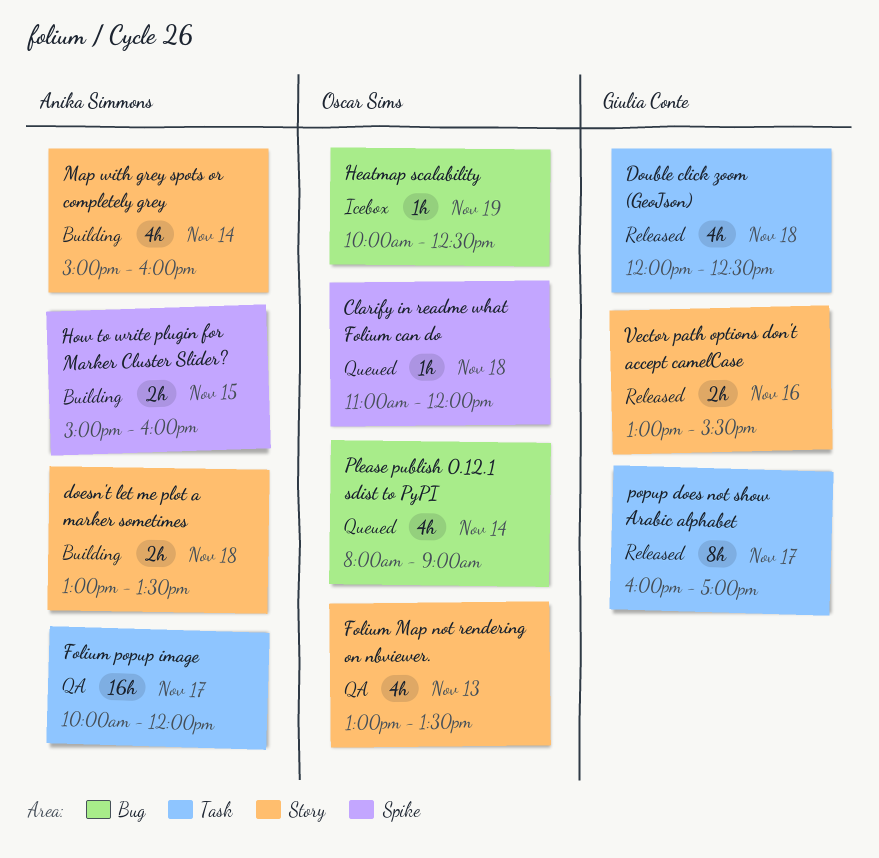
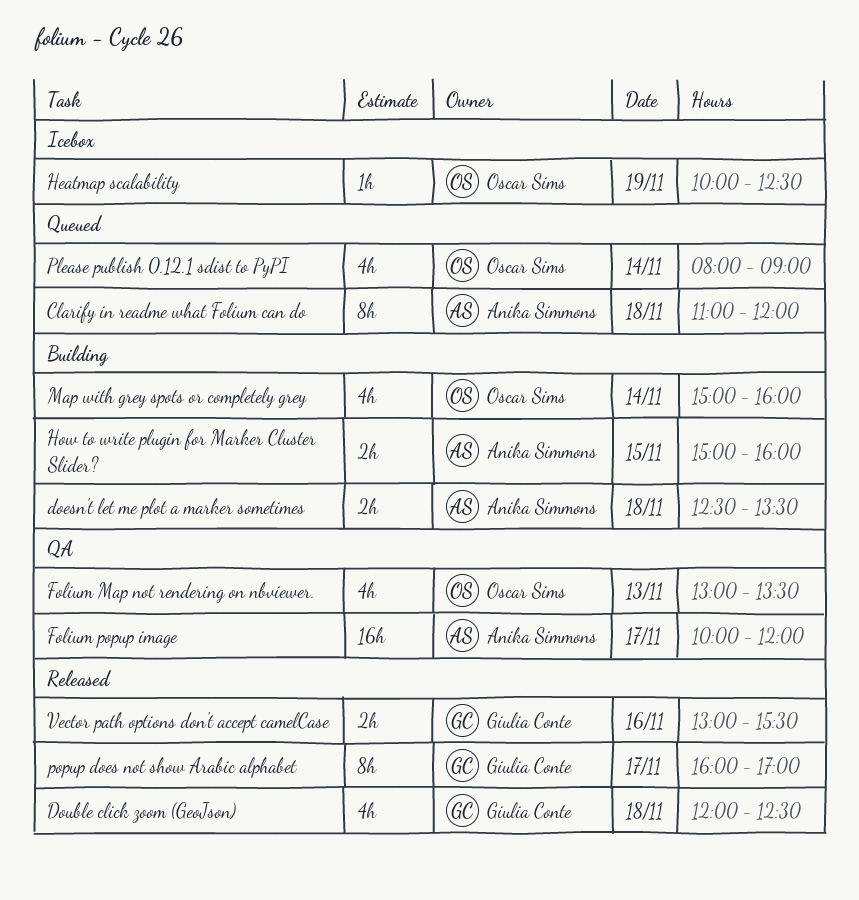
Clarify in readme what Folium can do, owner: Oscar Sims -> Anika Simmons
Clarify in readme what Folium can do, estimate: 1h -> 8h
doesn't let me plot a marker sometimes, begins: 13:00 -> 12:30
Map with grey spots or completely grey, owner: Anika Simmons -> Oscar Sims

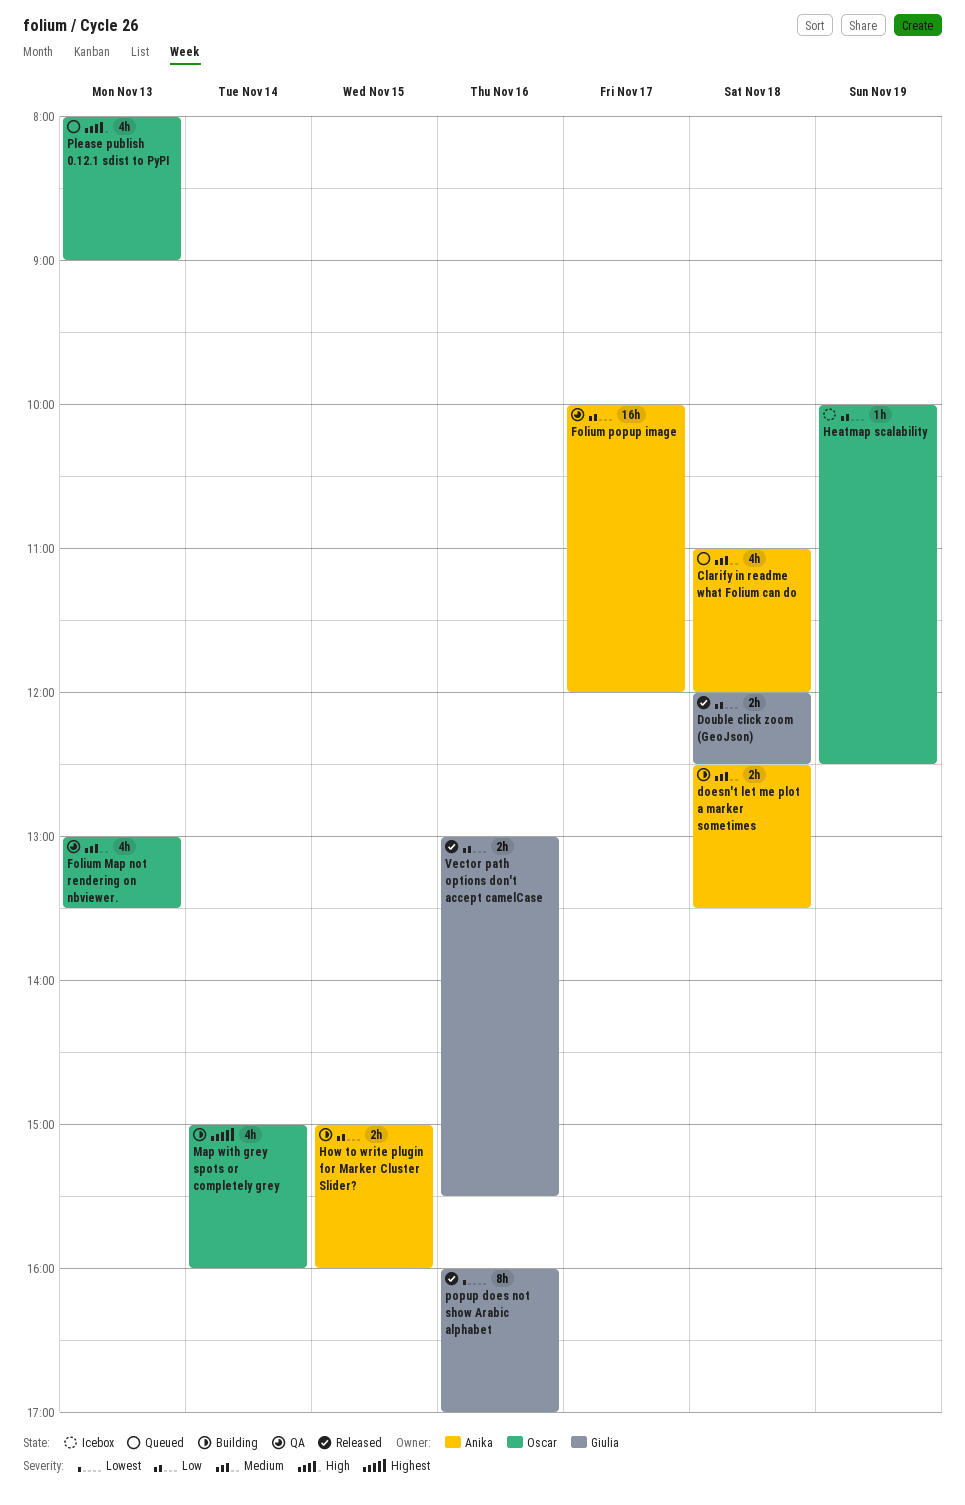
Clarify in readme what Folium can do, estimate: 8h -> 4h
Double click zoom (GeoJson), estimate: 4h -> 2h
Please publish 0.12.1 sdist to PyPI, day: Nov 14 -> Nov 13
popup does not show Arabic alphabet, day: Nov 17 -> Nov 16

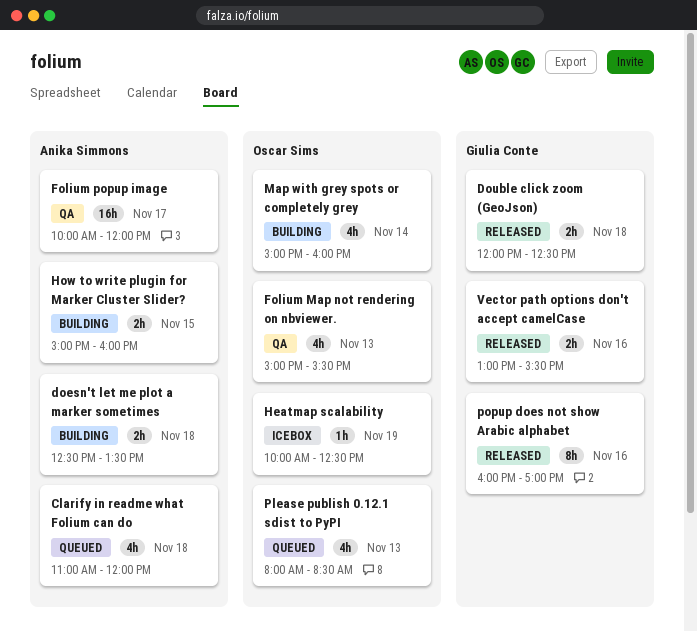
Folium Map not rendering on nbviewer., begins: 13:00 -> 15:00
Folium Map not rendering on nbviewer., ends: 13:30 -> 15:30
Please publish 0.12.1 sdist to PyPI, ends: 09:00 -> 08:30

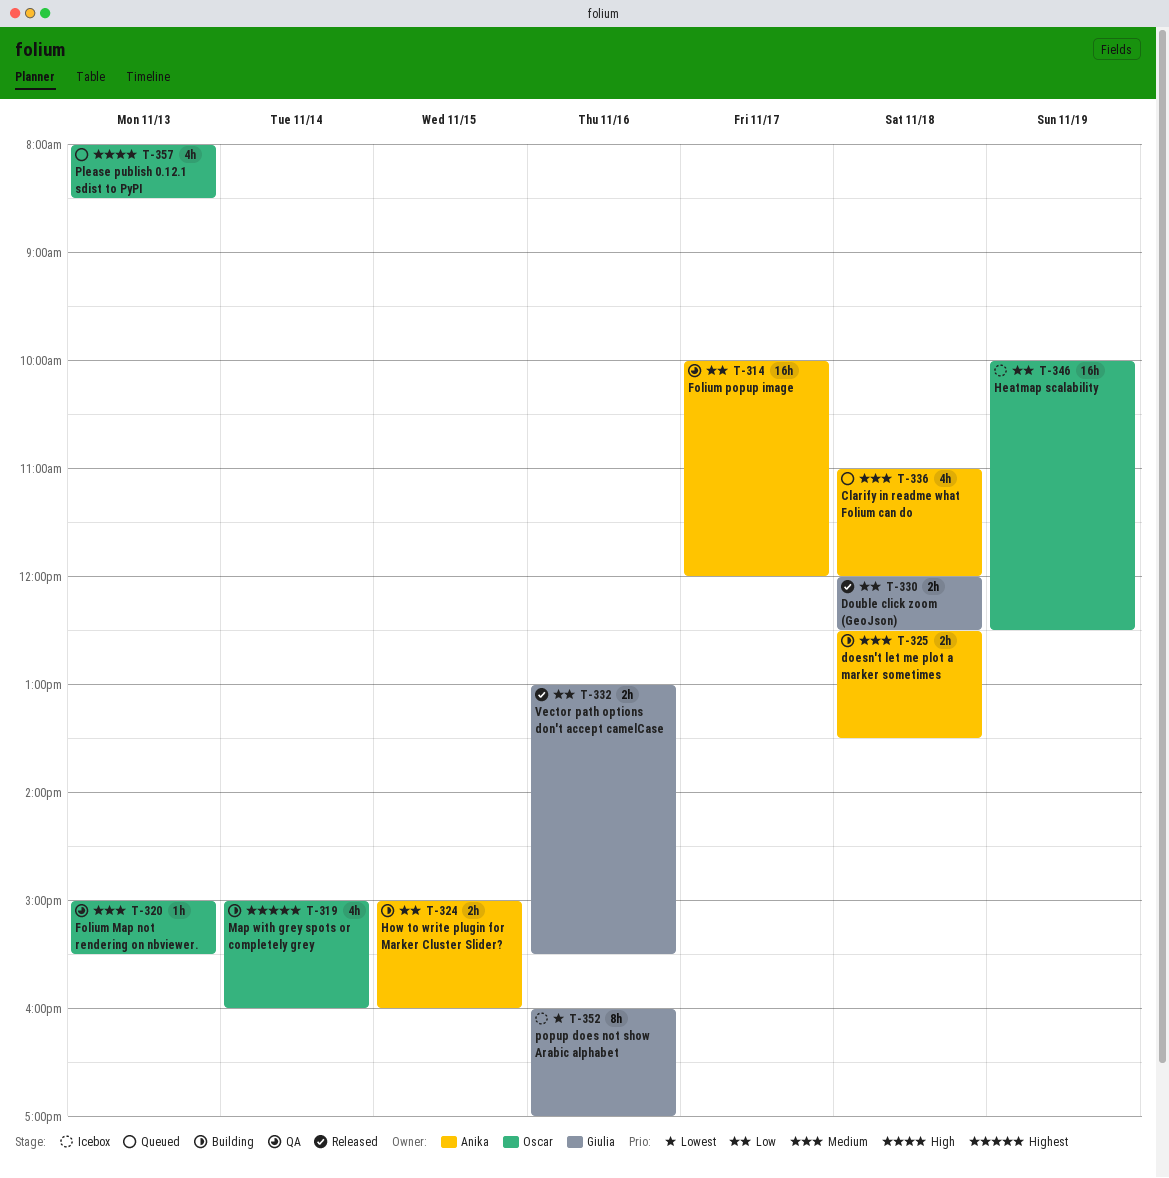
Folium Map not rendering on nbviewer., estimate: 4h -> 1h
Heatmap scalability, estimate: 1h -> 16h
popup does not show Arabic alphabet, status: Released -> Icebox

